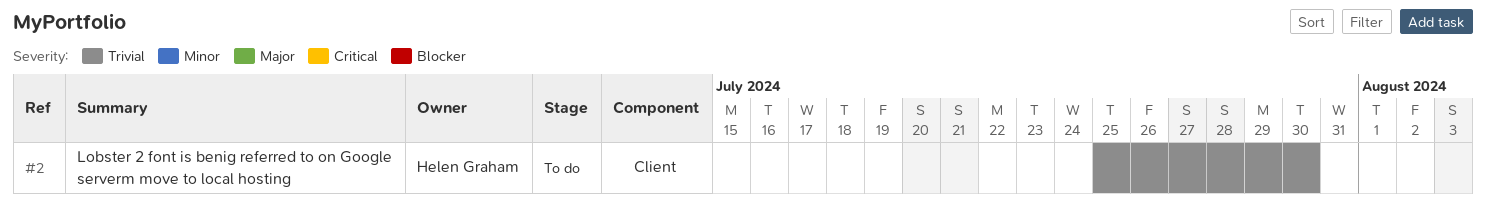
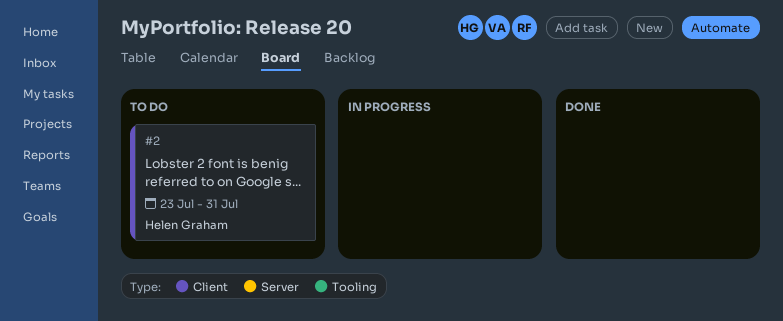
#2, start: Jul 25 -> Jul 23
#2, due: Jul 30 -> Jul 31

